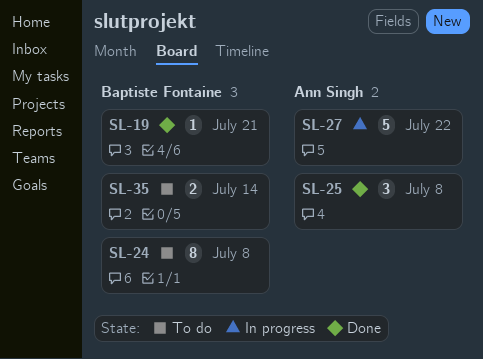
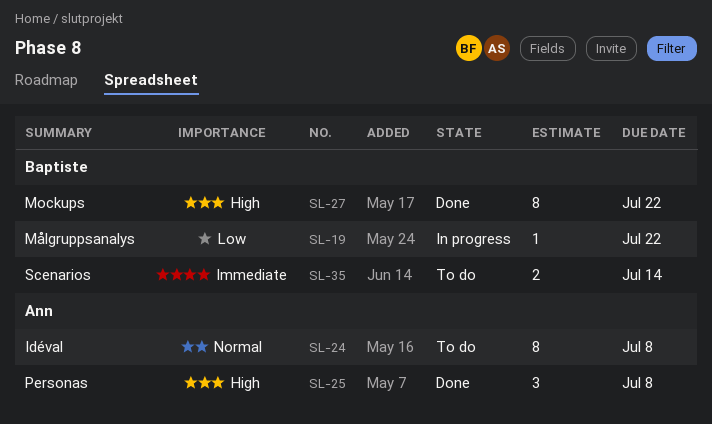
SL-19, status: Done -> In progress
SL-19, due: Jul 21 -> Jul 22
SL-24, owner: Baptiste Fontaine -> Ann Singh
SL-27, status: In progress -> Done
SL-27, owner: Ann Singh -> Baptiste Fontaine
SL-27, estimate: 5 -> 8

